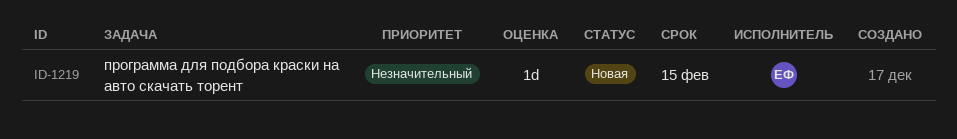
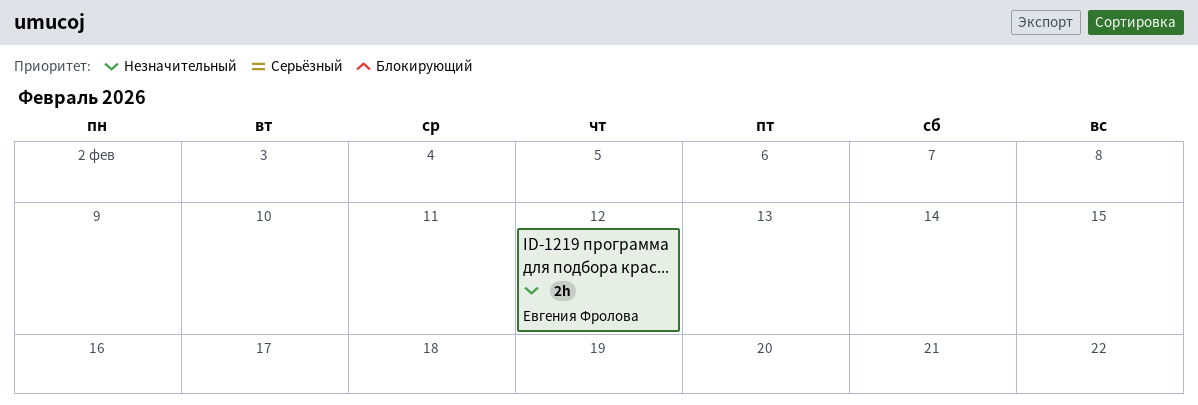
ID-1219, estimate: 1d -> 2h
ID-1219, due: Feb 15 -> Feb 12

